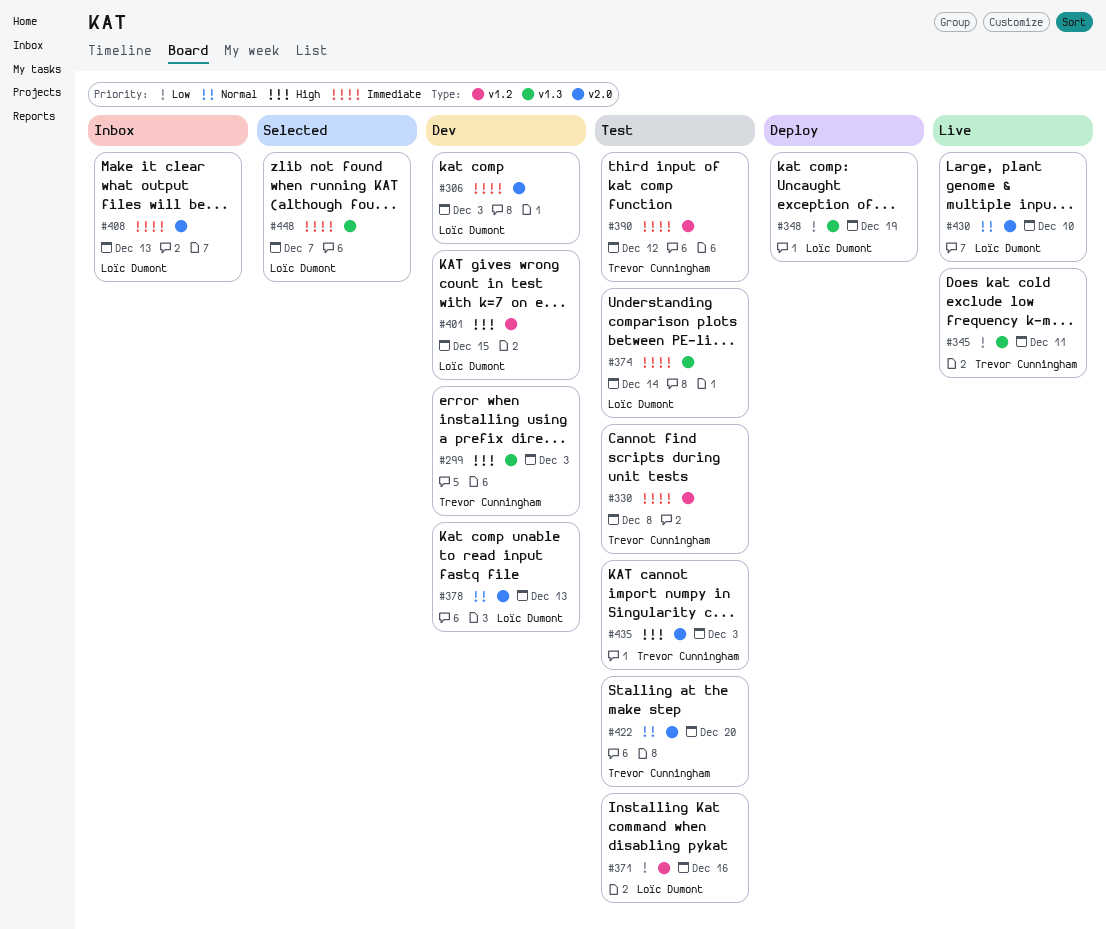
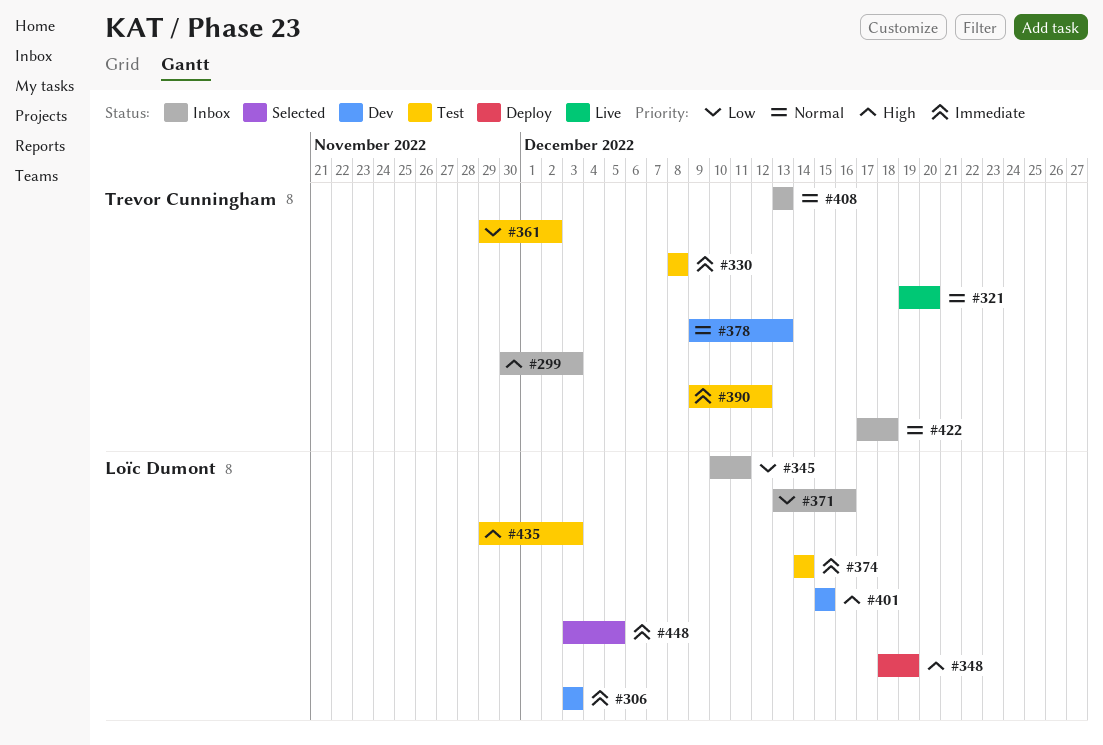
#299, status: Dev -> Inbox
#321: none -> present
#345, status: Live -> Inbox
#345, owner: Trevor Cunningham -> Loïc Dumont
#348, priority: Low -> High
#361: none -> present
#371, status: Test -> Inbox
#378, owner: Loïc Dumont -> Trevor Cunningham
#408, owner: Loïc Dumont -> Trevor Cunningham
#408, priority: Immediate -> Normal
#422, status: Test -> Inbox
#422, due: Dec 20 -> Dec 18
#430: present -> none
#435, owner: Trevor Cunningham -> Loïc Dumont
#448, due: Dec 7 -> Dec 5

